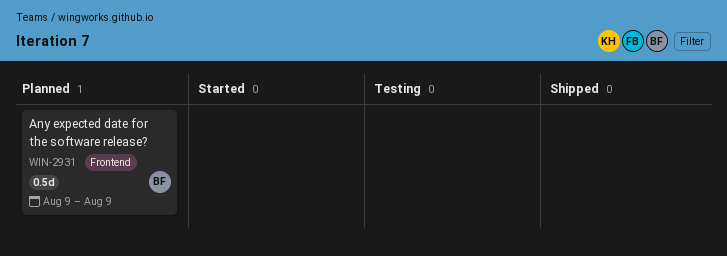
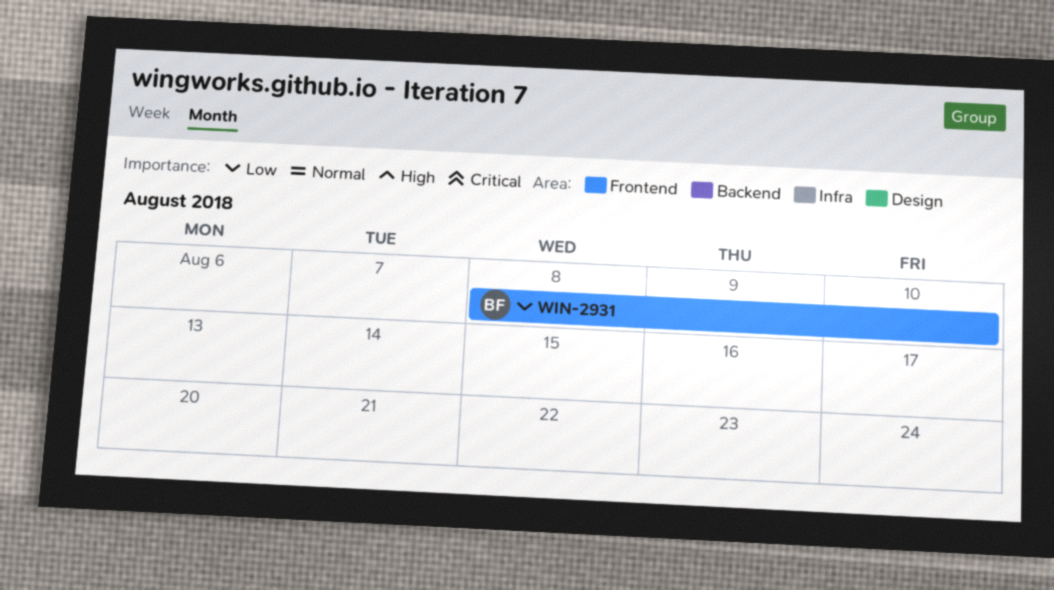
WIN-2931, start: Aug 9 -> Aug 8
WIN-2931, due: Aug 9 -> Aug 10

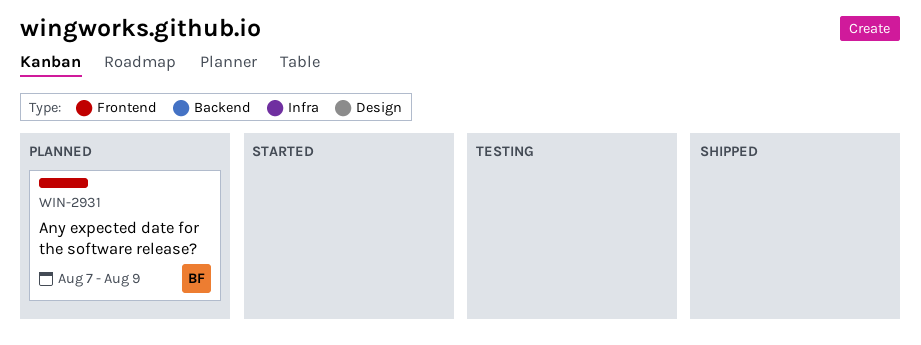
WIN-2931, start: Aug 8 -> Aug 7
WIN-2931, due: Aug 10 -> Aug 9

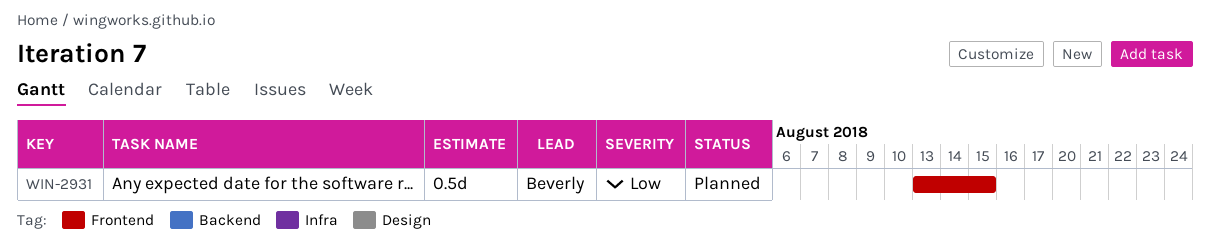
WIN-2931, start: Aug 7 -> Aug 13
WIN-2931, due: Aug 9 -> Aug 15

